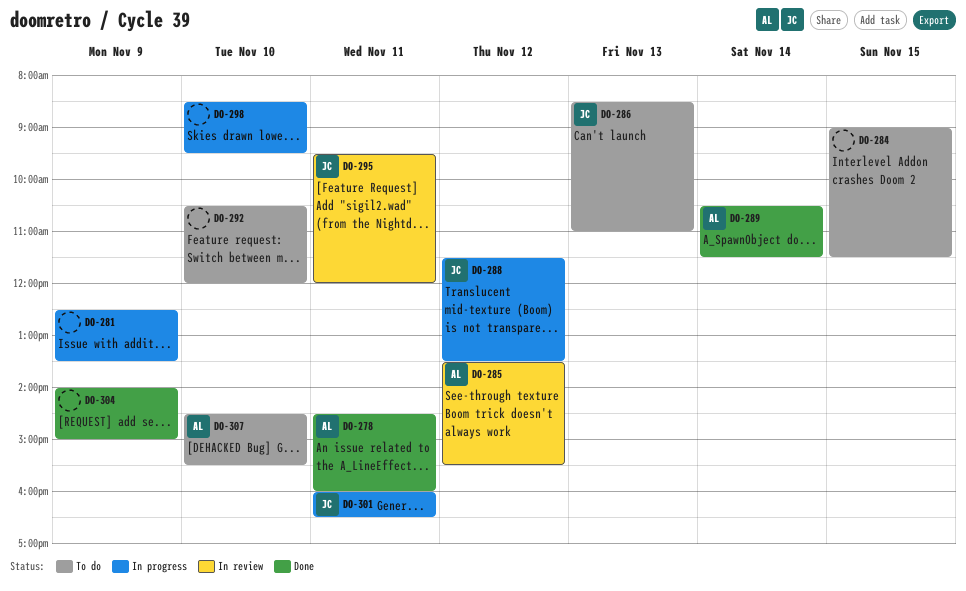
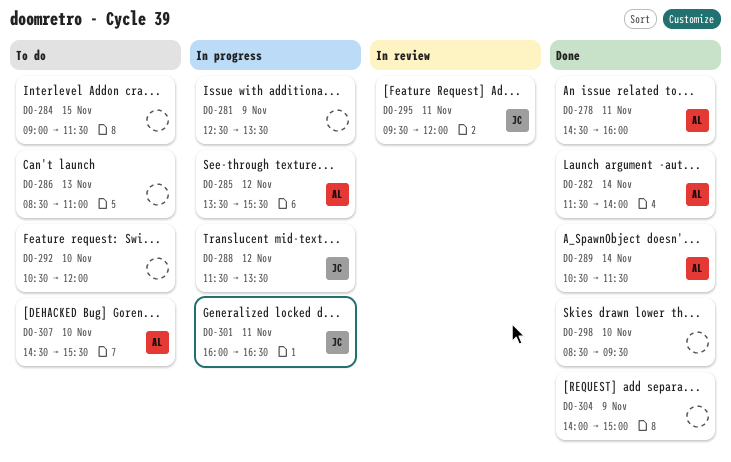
DO-282: none -> present
DO-285, status: In review -> In progress
DO-286, owner: JC -> none
DO-298, status: In progress -> Done

